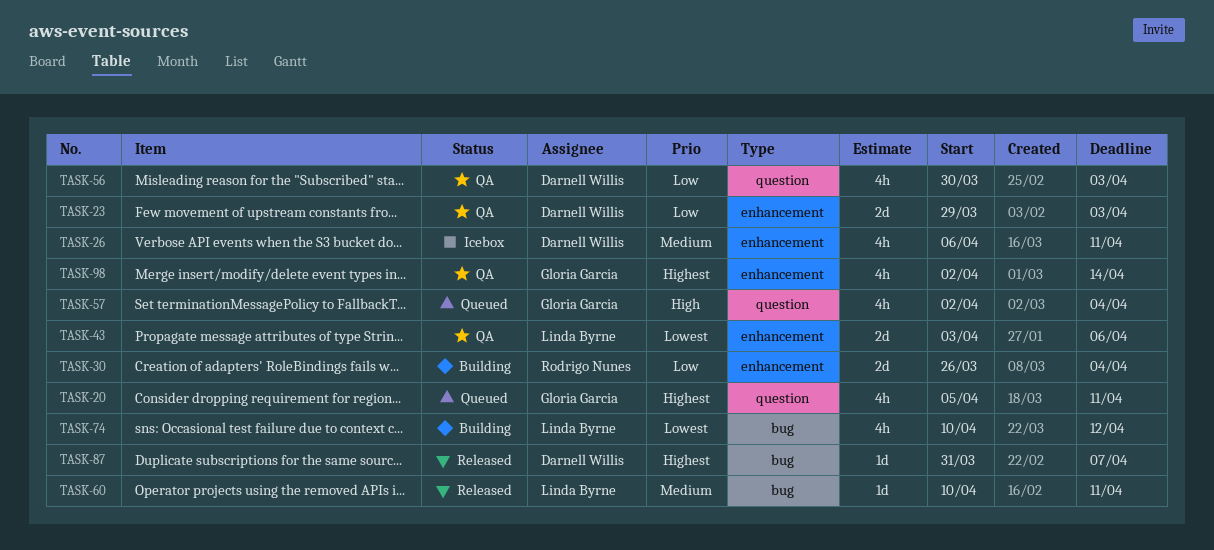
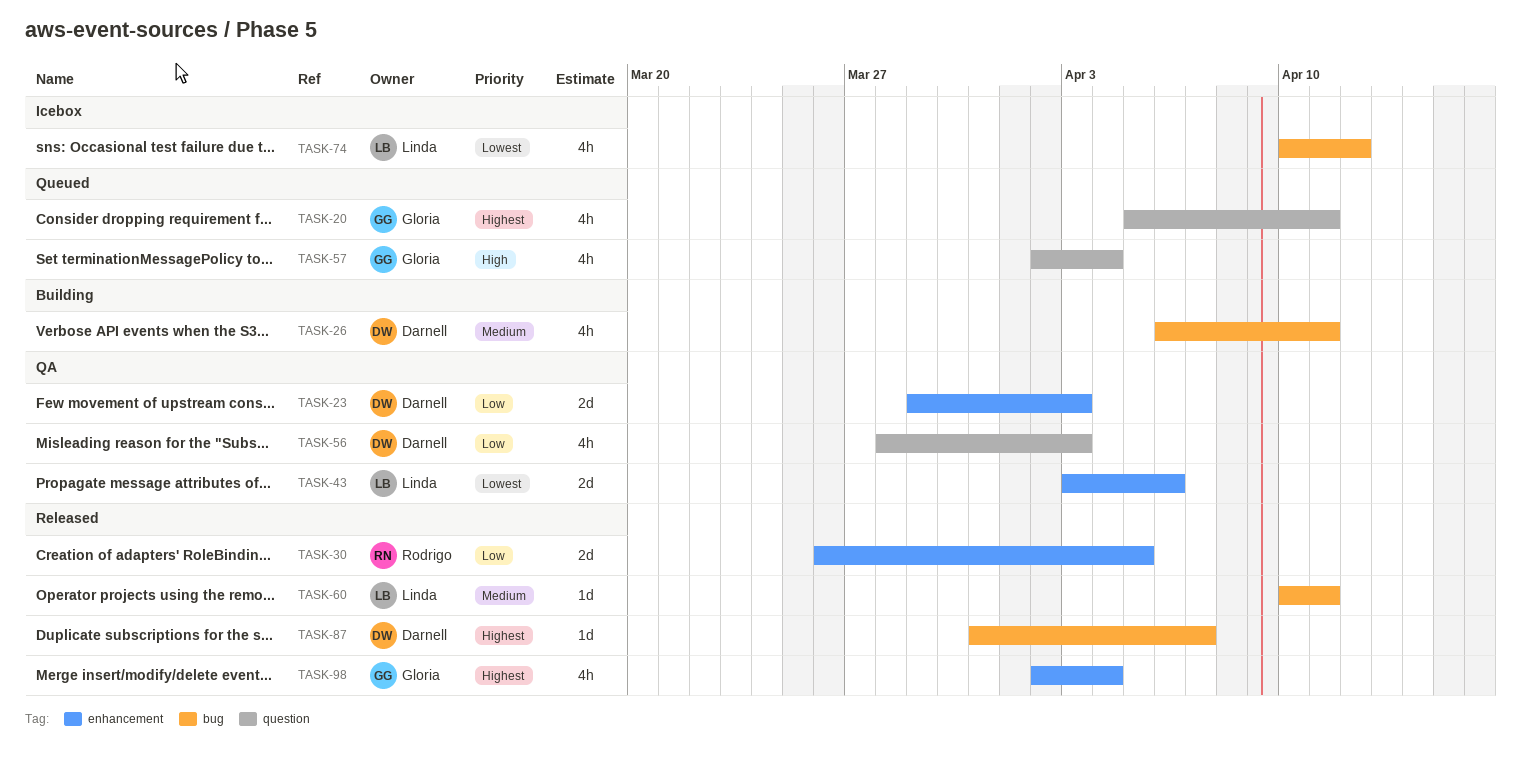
TASK-26, status: Icebox -> Building
TASK-26, label: enhancement -> bug
TASK-30, status: Building -> Released
TASK-30, due: Apr 4 -> Apr 5
TASK-56, start: Mar 30 -> Mar 28
TASK-74, status: Building -> Icebox
TASK-98, status: QA -> Released
TASK-98, due: Apr 14 -> Apr 4

